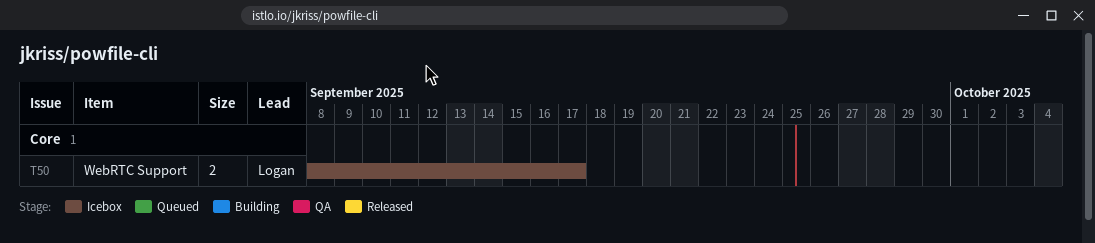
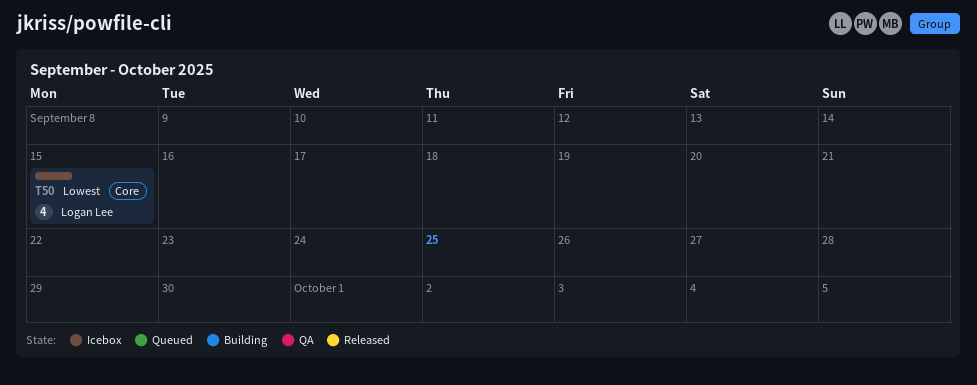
T50, estimate: 2 -> 4
T50, due: Sep 17 -> Sep 15

